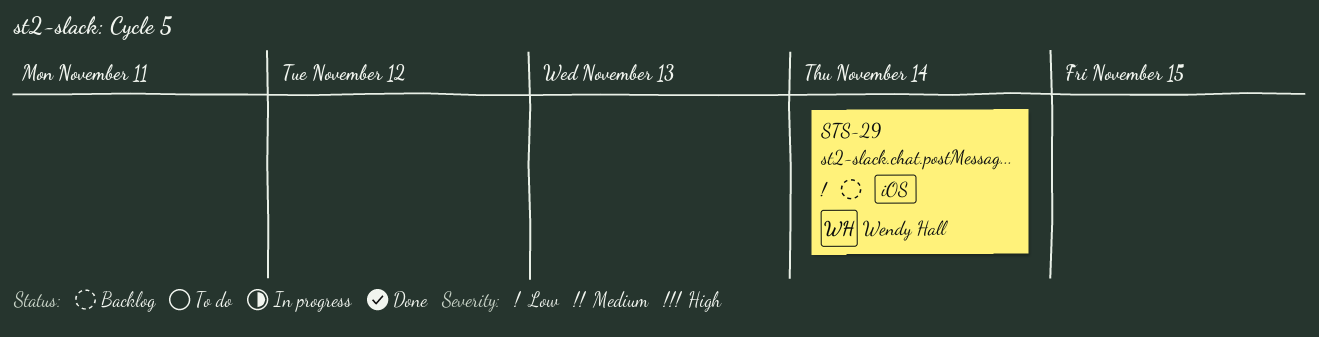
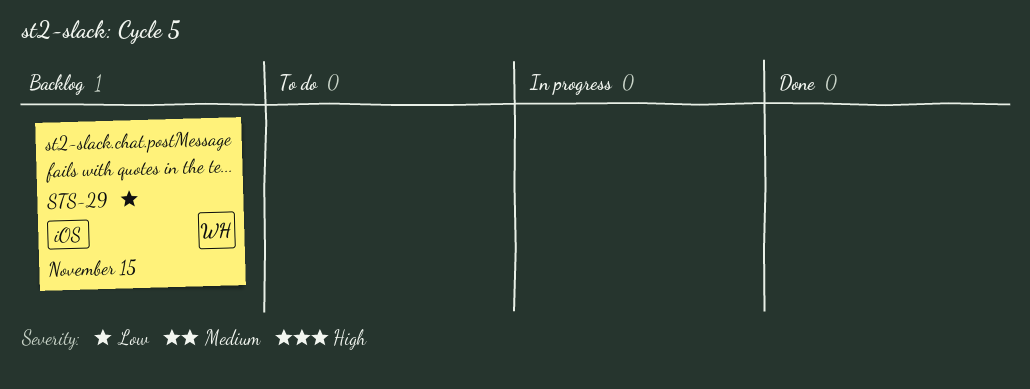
STS-29, due: Nov 14 -> Nov 15

